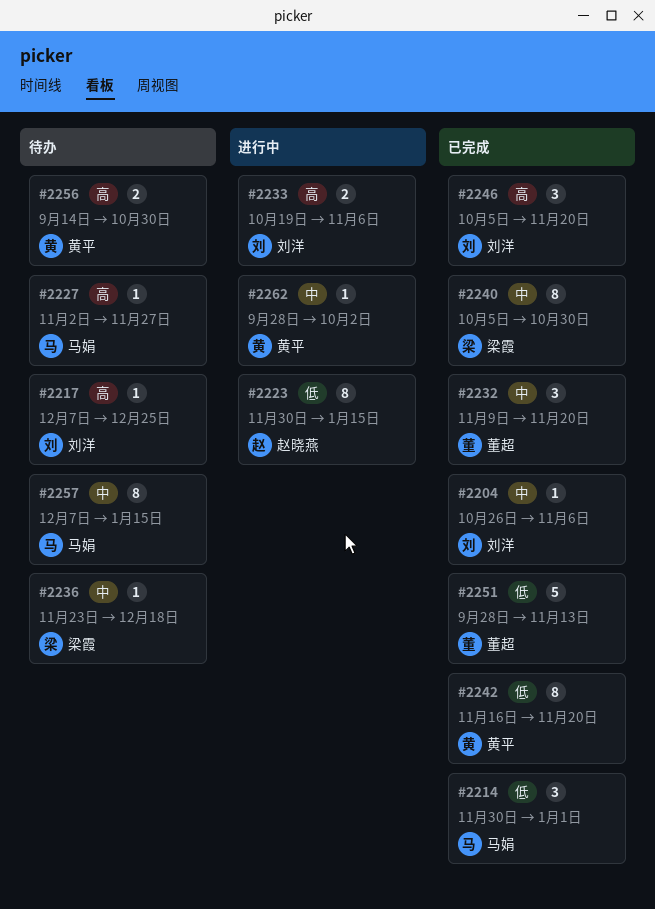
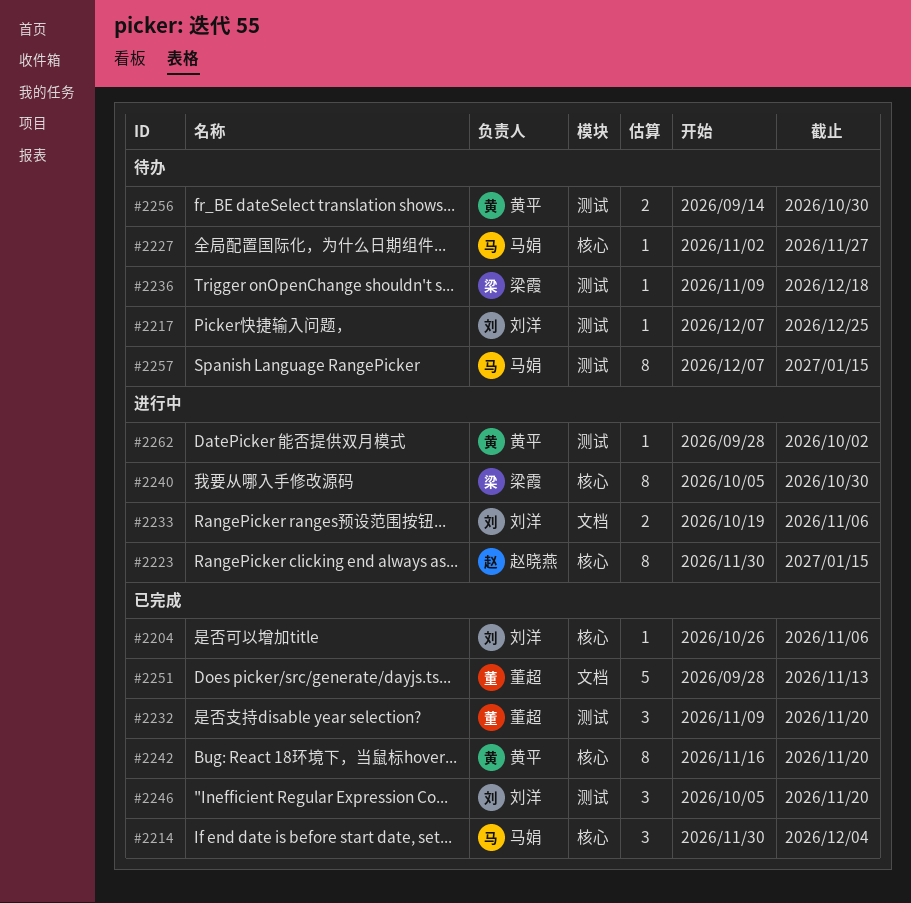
#2214, due: Jan 1 -> Dec 4
#2236, start: Nov 23 -> Nov 9
#2240, status: 已完成 -> 进行中

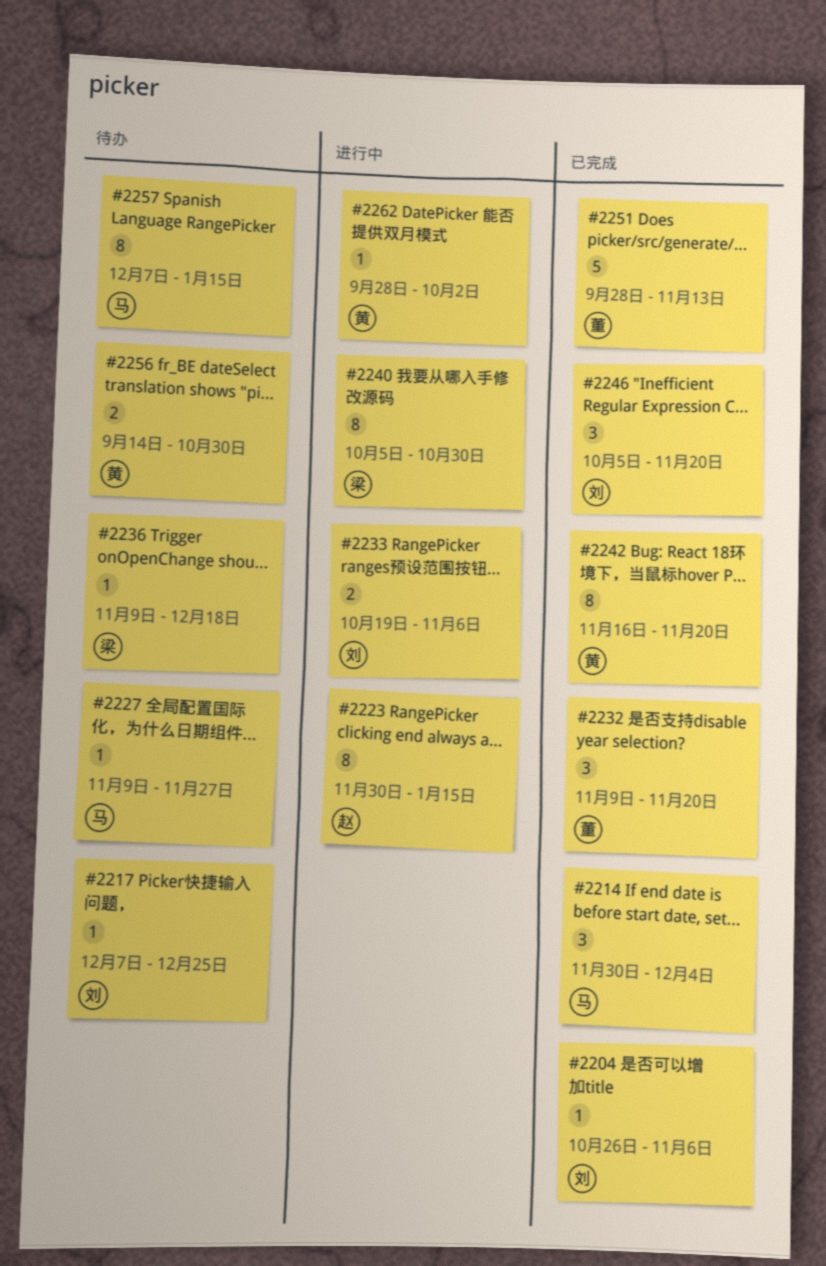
#2227, start: Nov 2 -> Nov 9

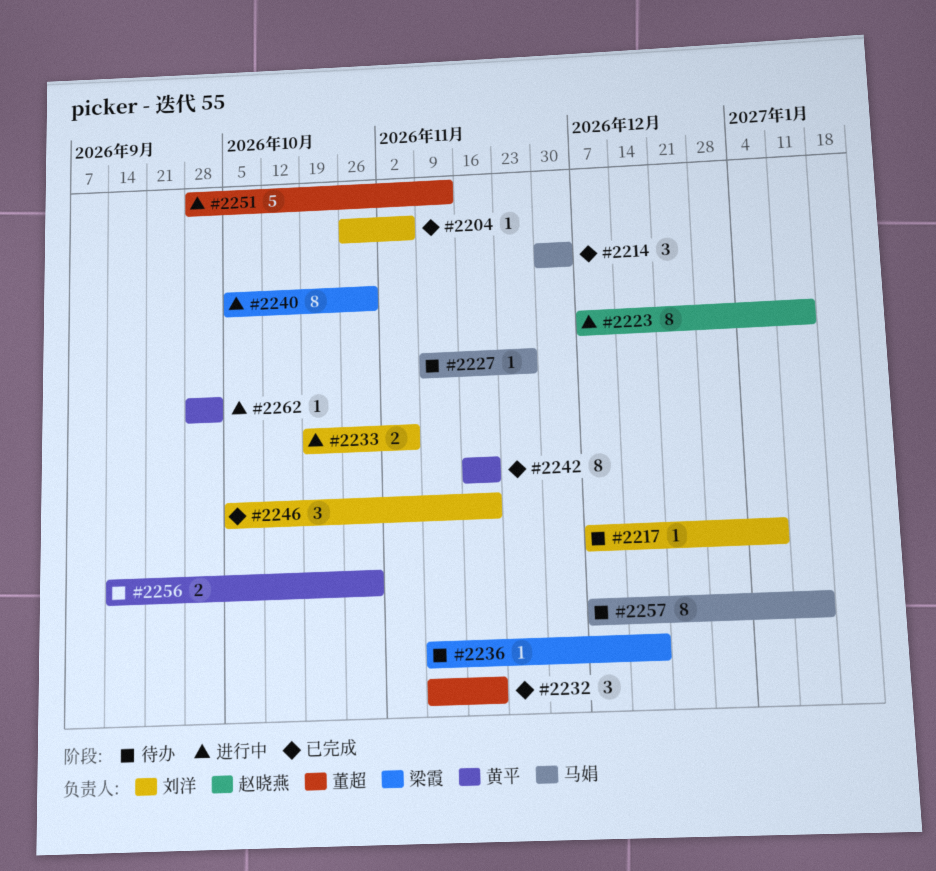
#2217, due: Dec 25 -> Jan 8
#2223, start: Nov 30 -> Dec 7
#2251, status: 已完成 -> 进行中

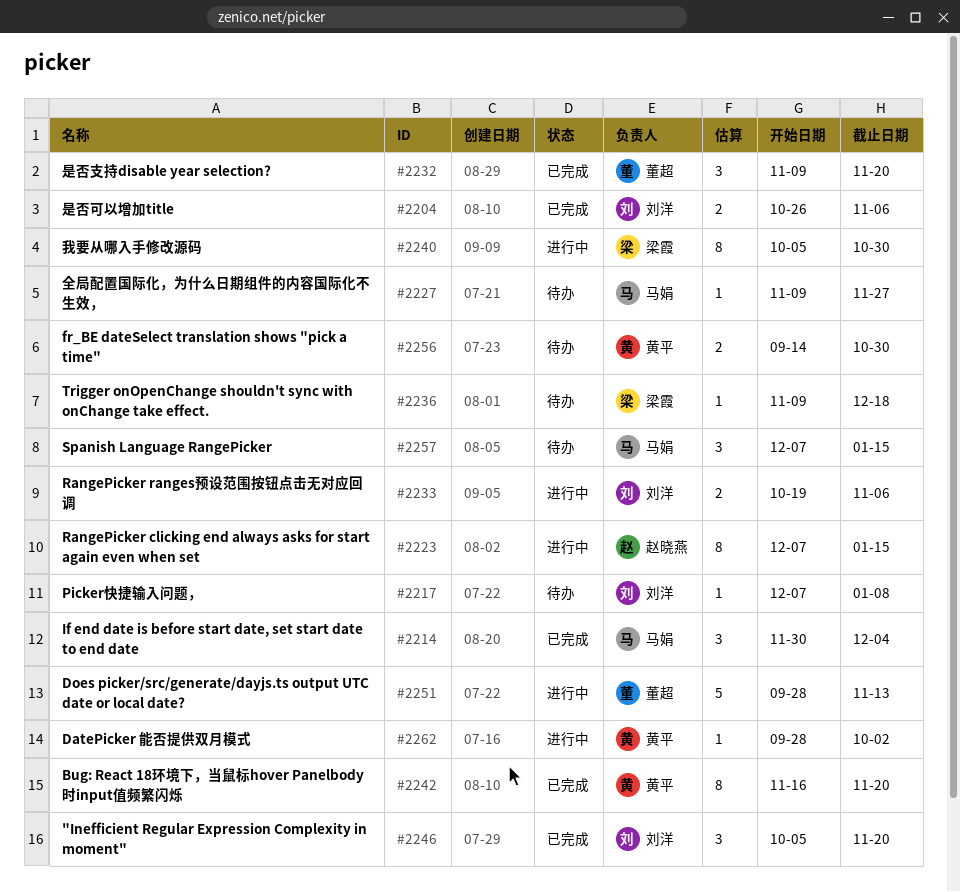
#2204, estimate: 1 -> 2
#2257, estimate: 8 -> 3

